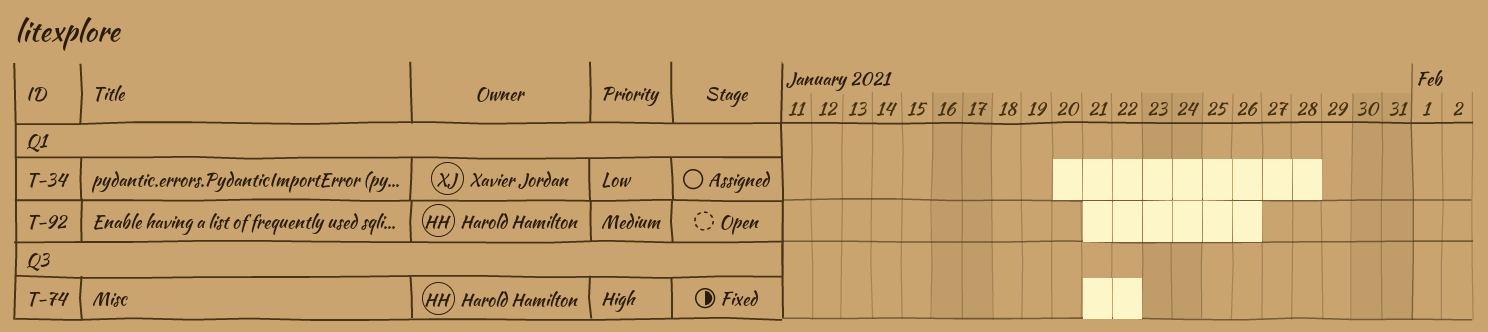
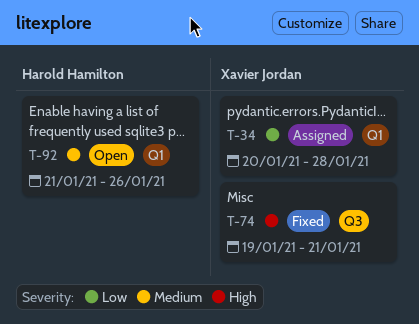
T-74, owner: Harold Hamilton -> Xavier Jordan
T-74, start: Jan 21 -> Jan 19
T-74, due: Jan 22 -> Jan 21

